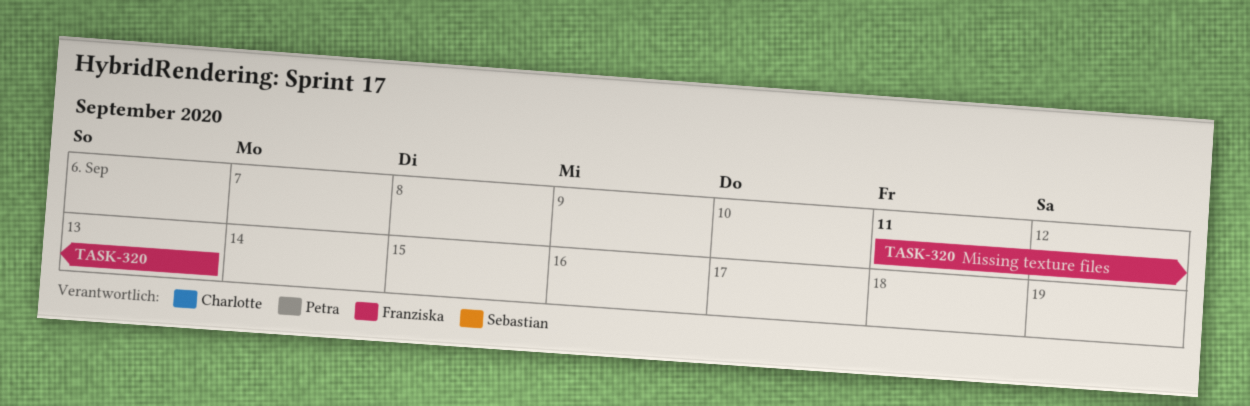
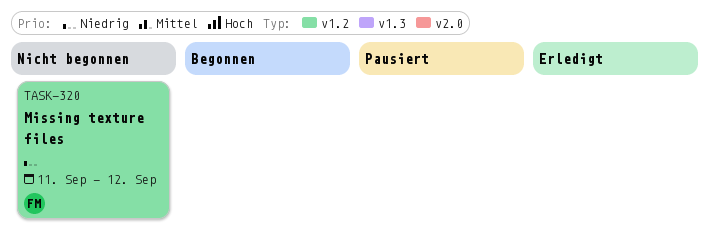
TASK-320, due: Sep 13 -> Sep 12

